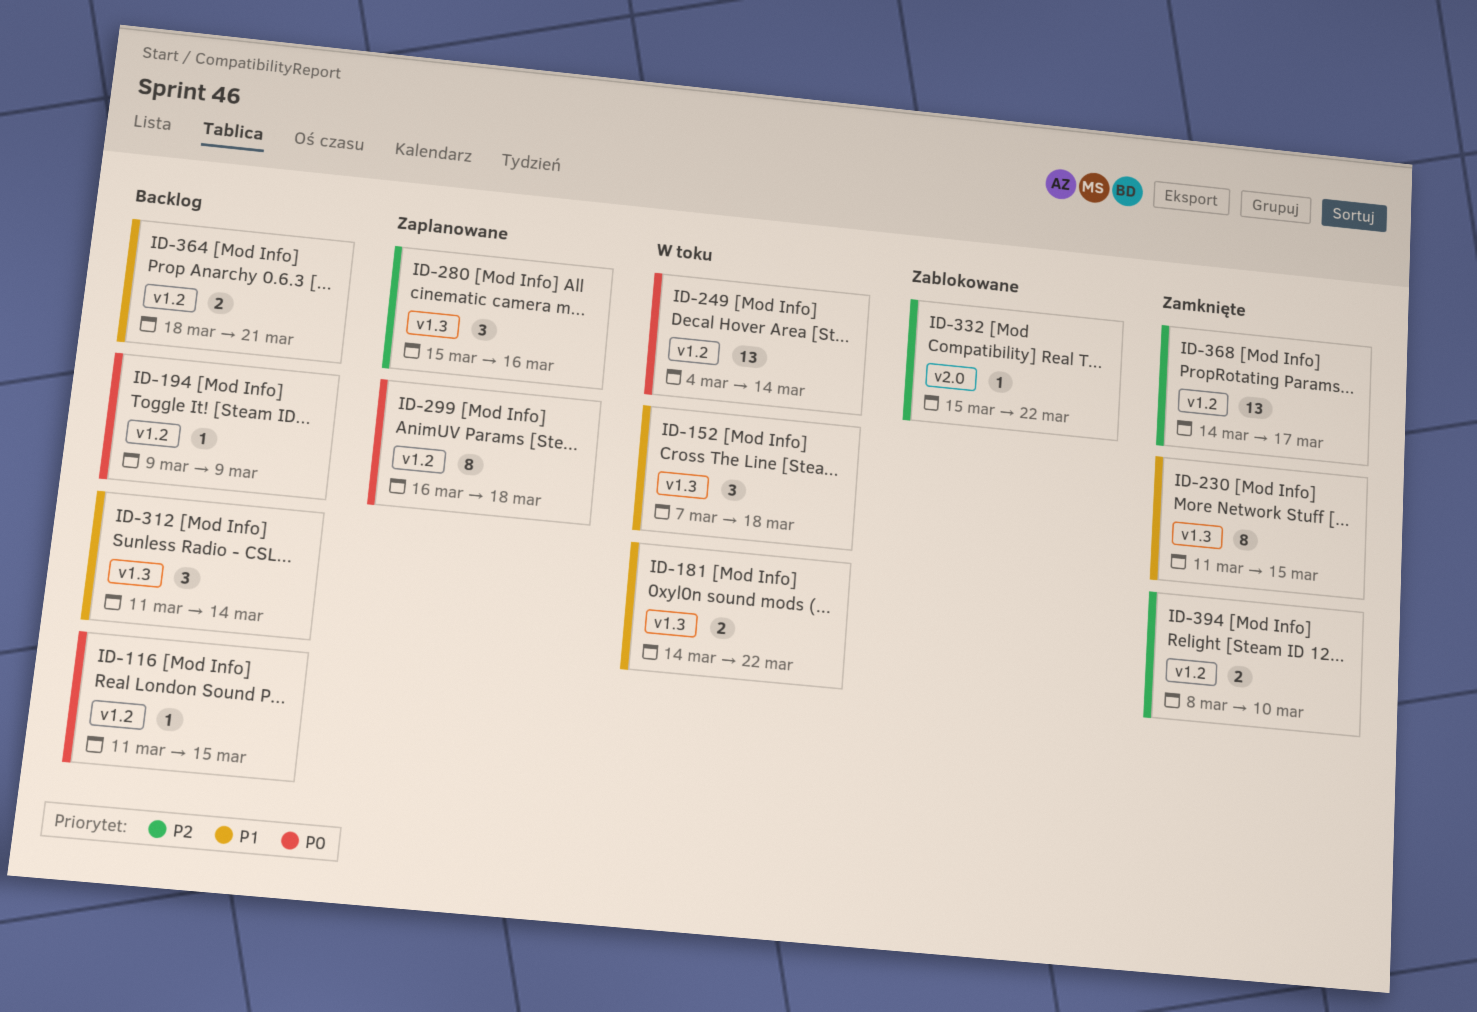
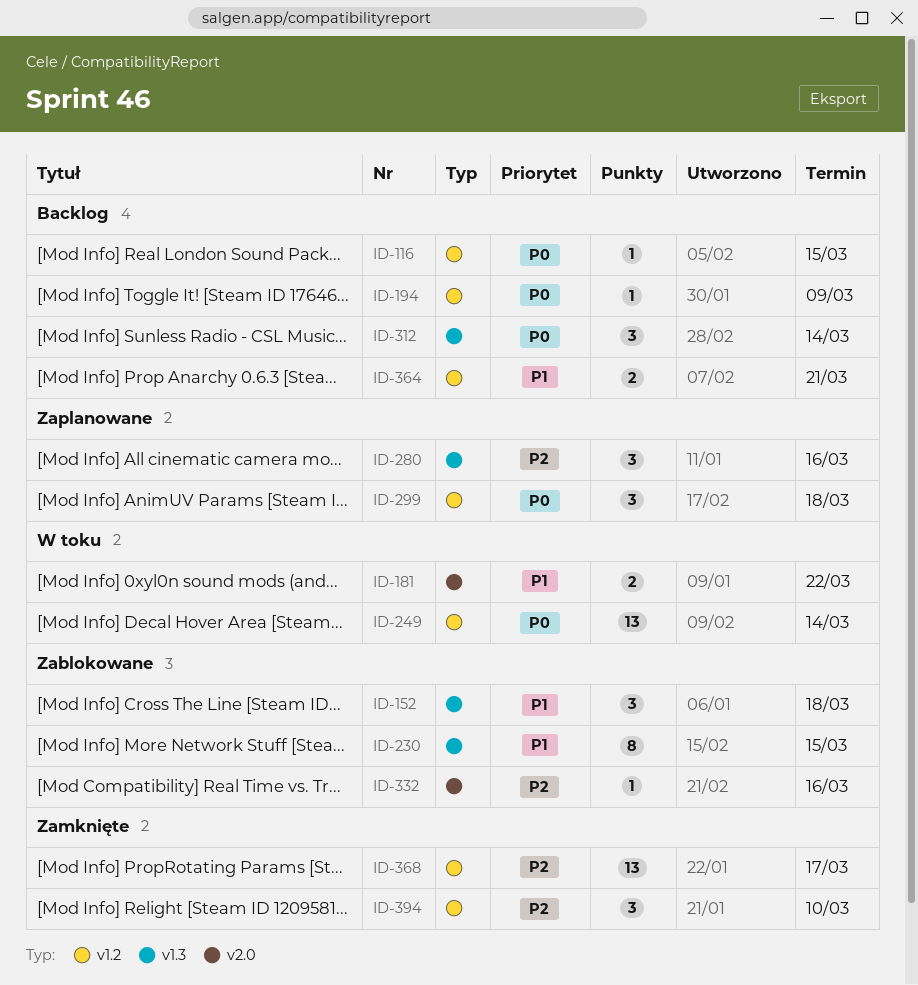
ID-152, status: W toku -> Zablokowane
ID-181, label: v1.3 -> v2.0
ID-230, status: Zamknięte -> Zablokowane
ID-299, estimate: 8 -> 3
ID-312, priority: P1 -> P0
ID-332, due: Mar 22 -> Mar 16
ID-394, estimate: 2 -> 3

